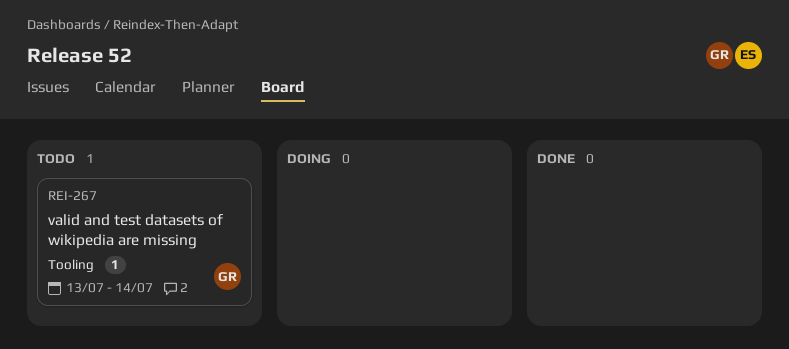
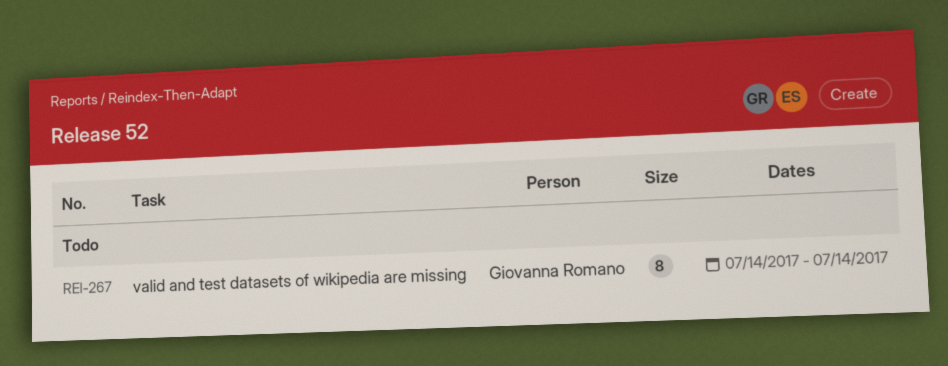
REI-267, estimate: 1 -> 8
REI-267, start: Jul 13 -> Jul 14

